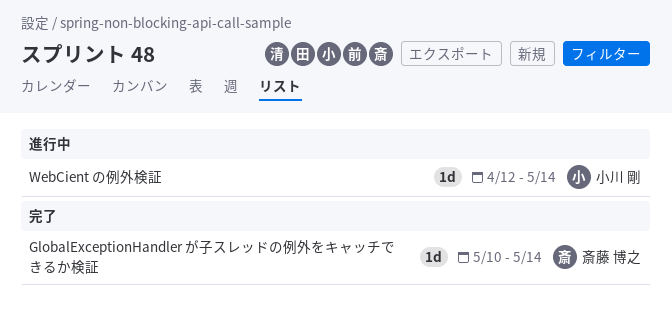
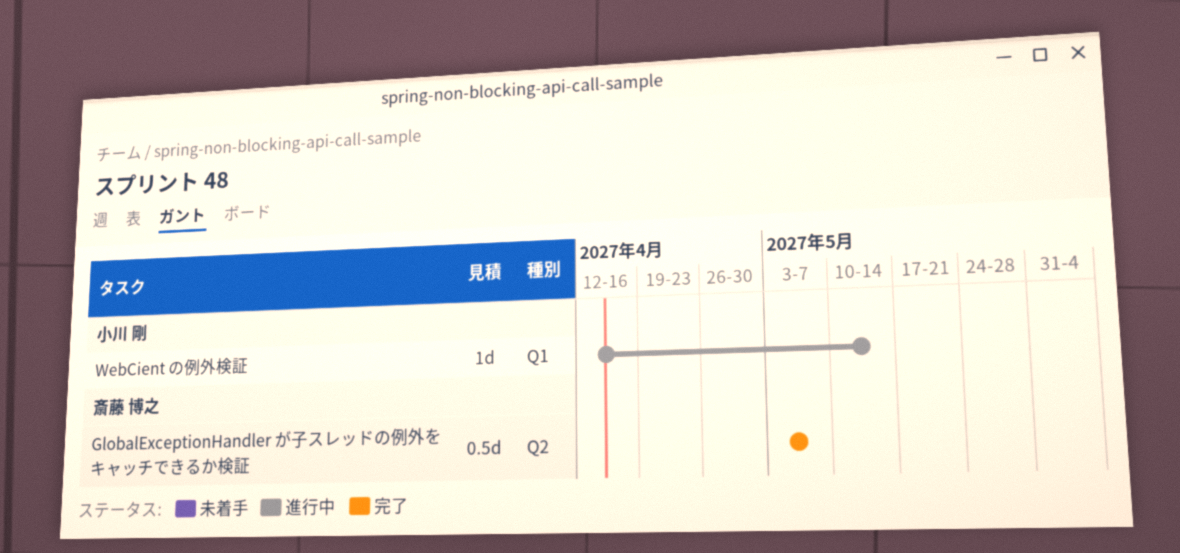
GlobalExceptionHandler が子スレッドの例外をキャッチできるか検証, estimate: 1d -> 0.5d
GlobalExceptionHandler が子スレッドの例外をキャッチできるか検証, start: May 10 -> May 3
GlobalExceptionHandler が子スレッドの例外をキャッチできるか検証, due: May 14 -> May 7

